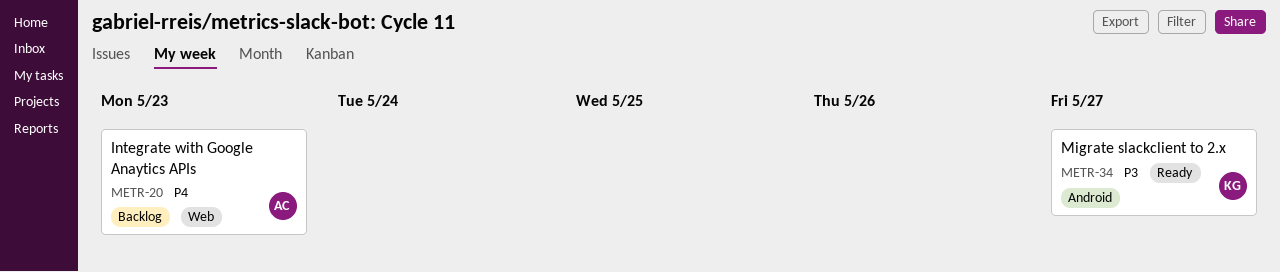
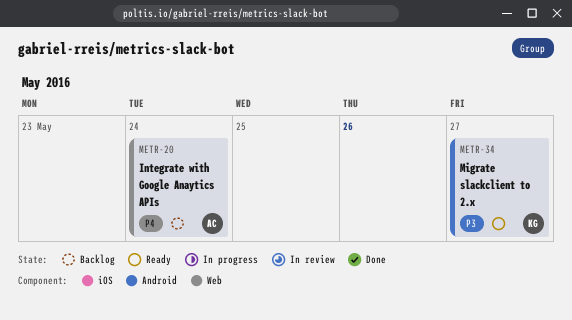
METR-20, due: May 23 -> May 24

